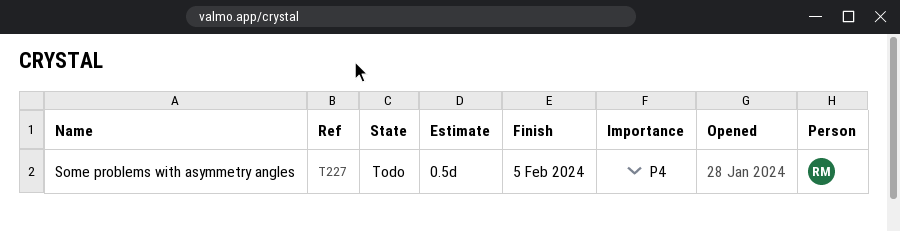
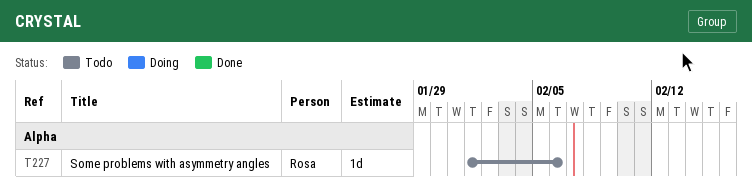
T227, estimate: 0.5d -> 1d
T227, due: Feb 5 -> Feb 6

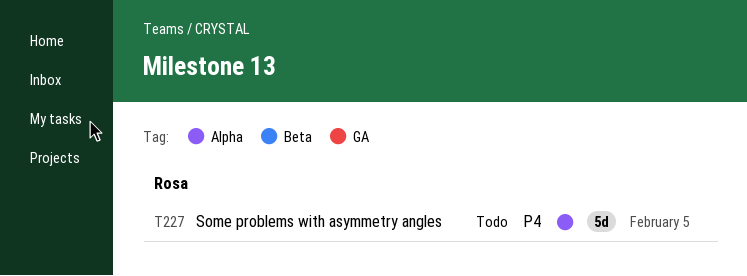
T227, estimate: 1d -> 5d
T227, due: Feb 6 -> Feb 5

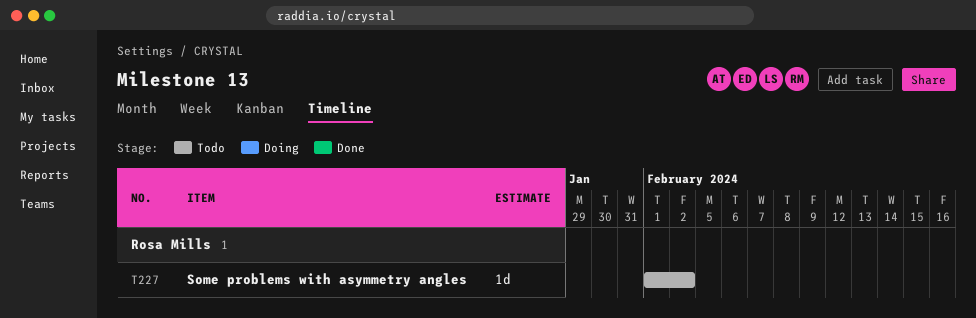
T227, estimate: 5d -> 1d
T227, due: Feb 5 -> Feb 2

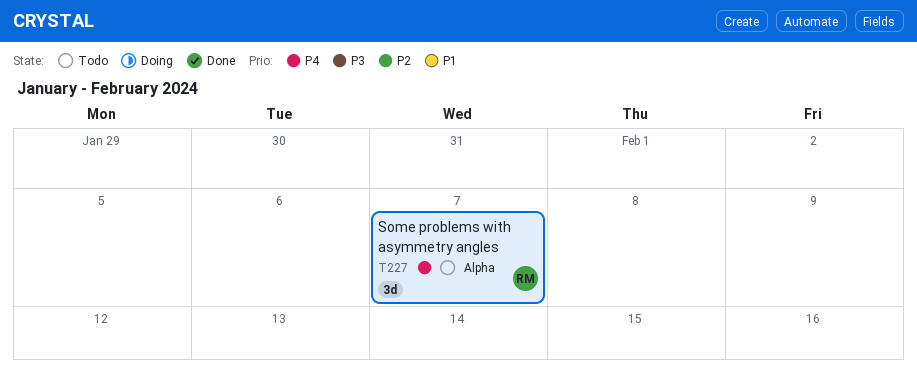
T227, estimate: 1d -> 3d
T227, due: Feb 2 -> Feb 7

